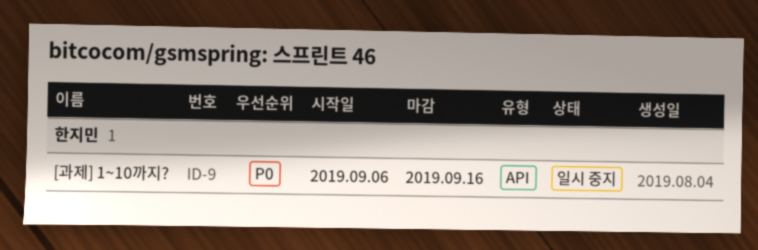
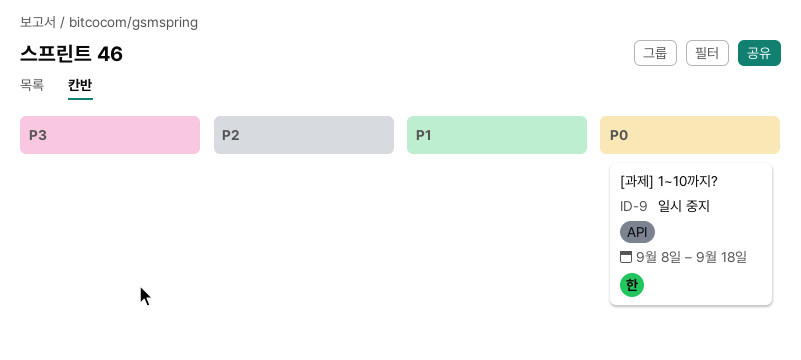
ID-9, start: Sep 6 -> Sep 8
ID-9, due: Sep 16 -> Sep 18

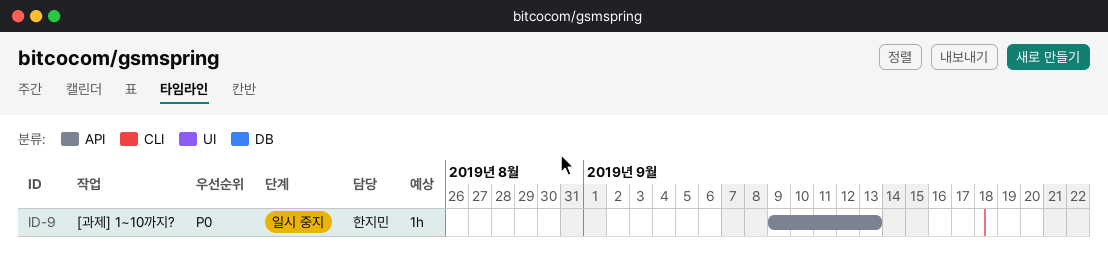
ID-9, start: Sep 8 -> Sep 9
ID-9, due: Sep 18 -> Sep 13

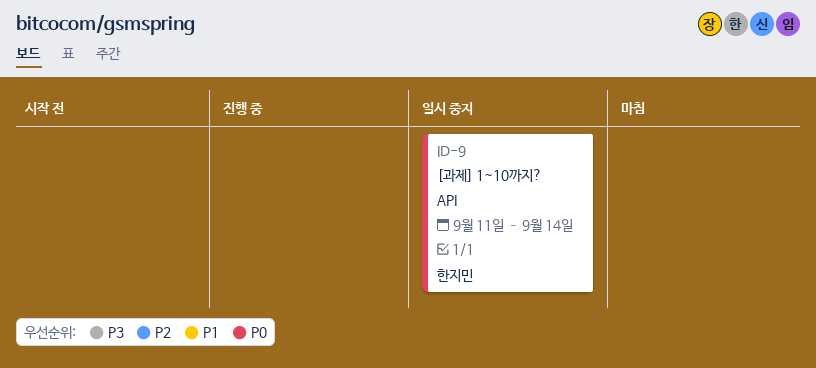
ID-9, start: Sep 9 -> Sep 11
ID-9, due: Sep 13 -> Sep 14

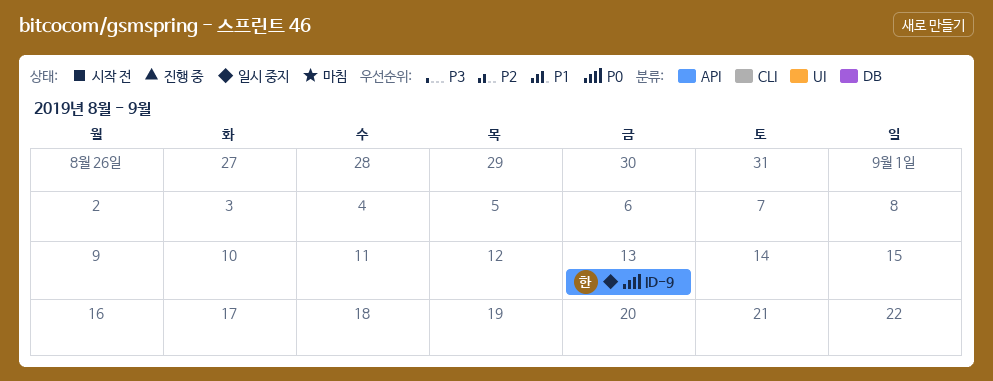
ID-9, start: Sep 11 -> Sep 13
ID-9, due: Sep 14 -> Sep 13

